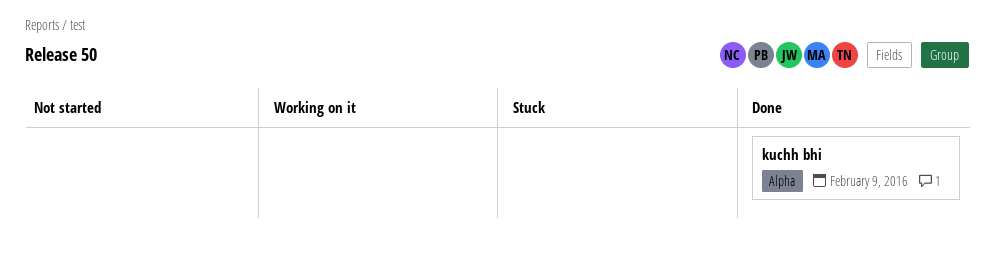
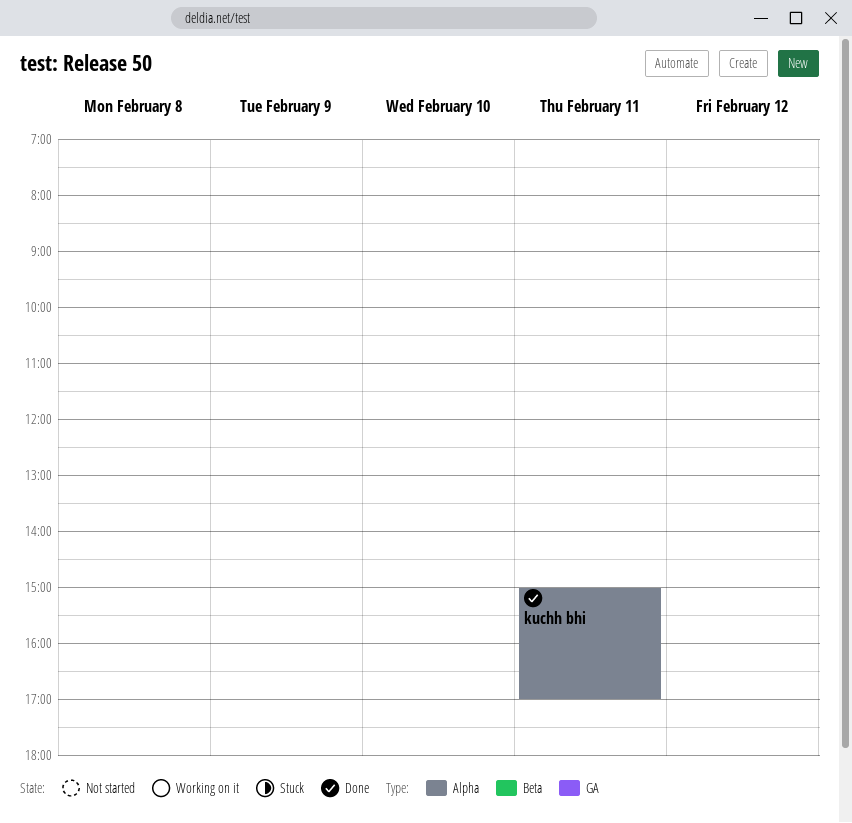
kuchh bhi, day: Feb 9 -> Feb 11

